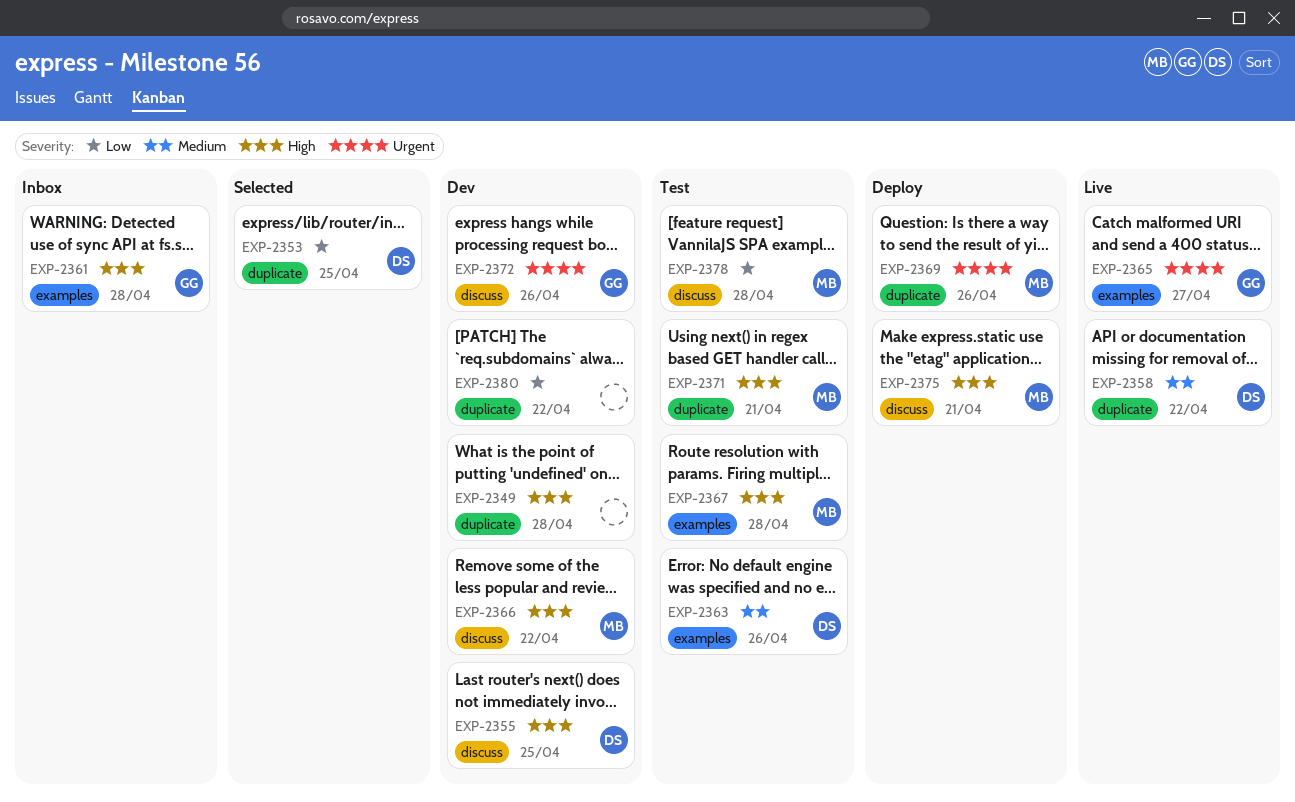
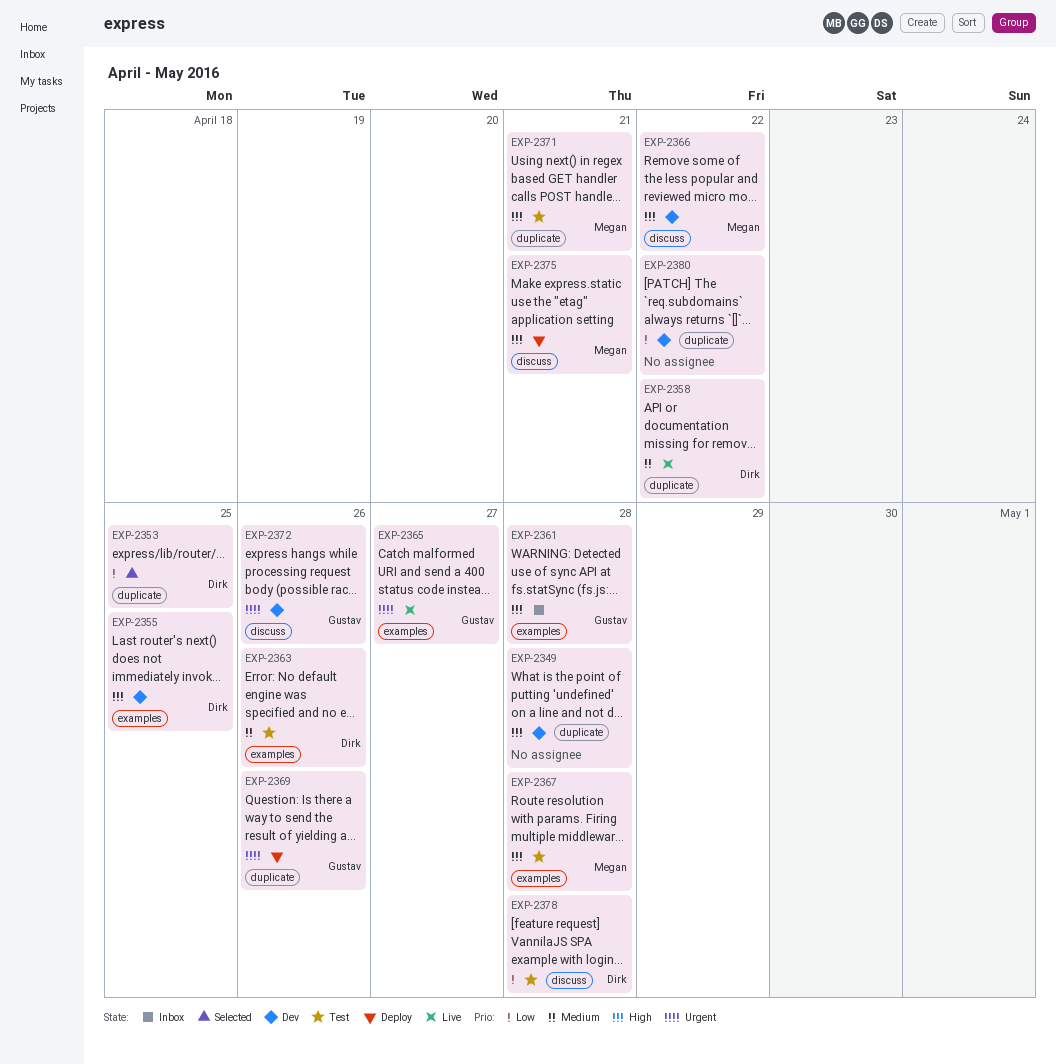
EXP-2355, label: discuss -> examples
EXP-2369, owner: Megan -> Gustav
EXP-2378, owner: Megan -> Dirk

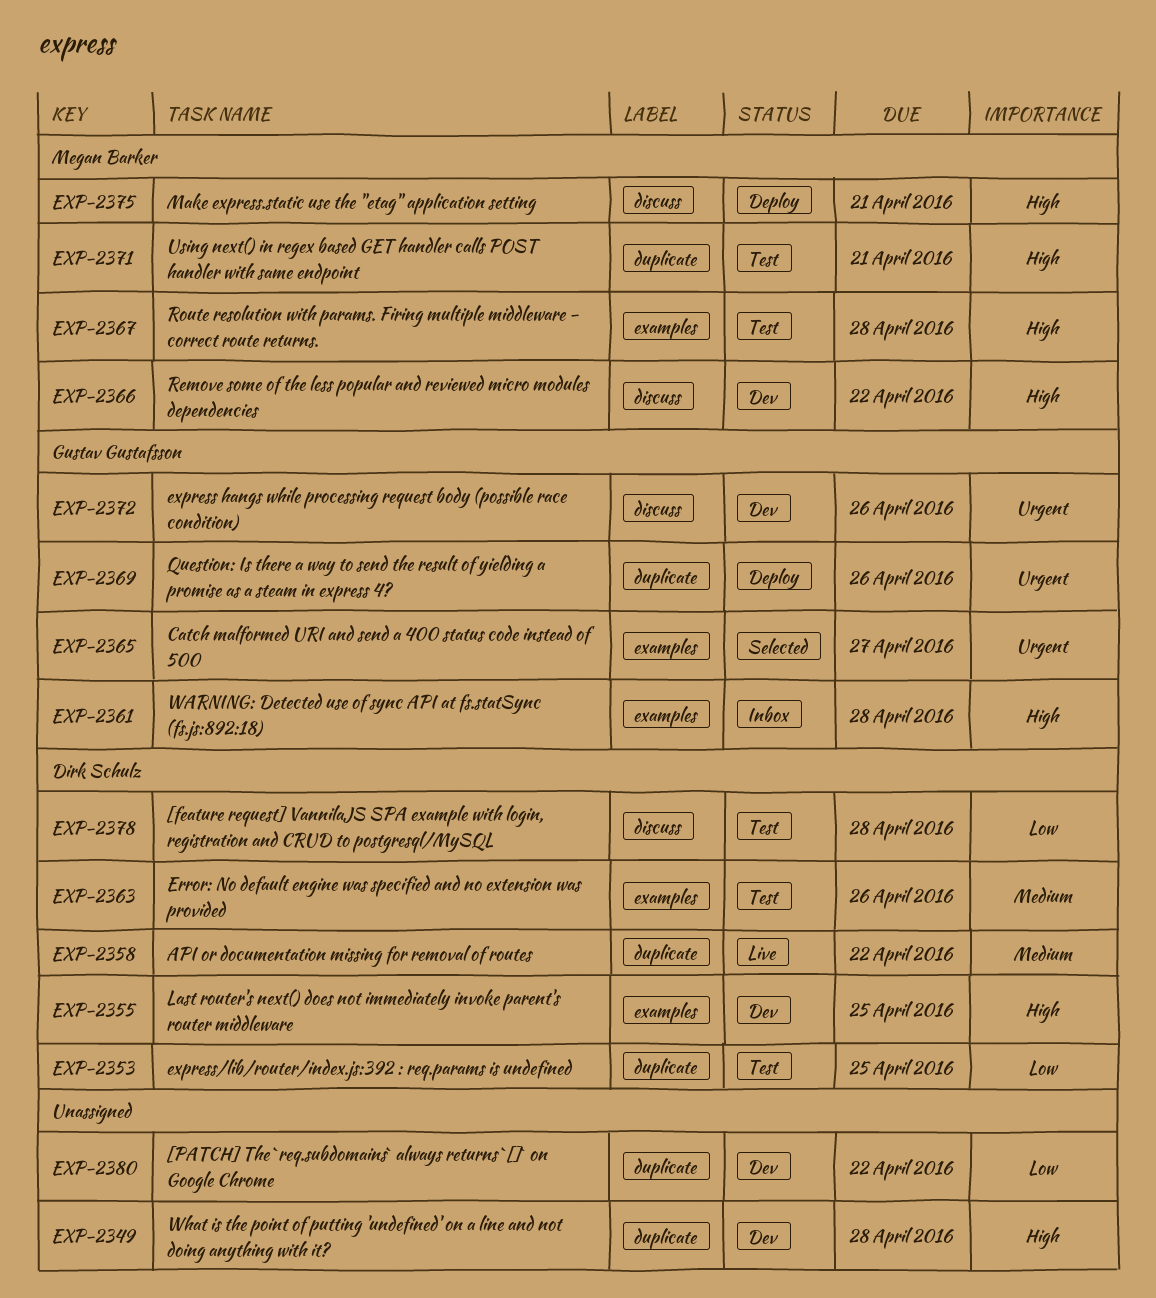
EXP-2353, status: Selected -> Test
EXP-2365, status: Live -> Selected

